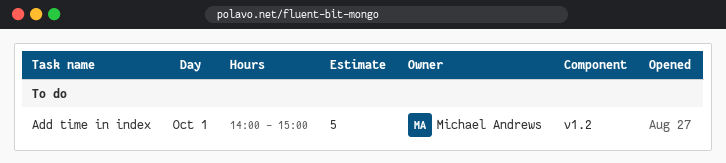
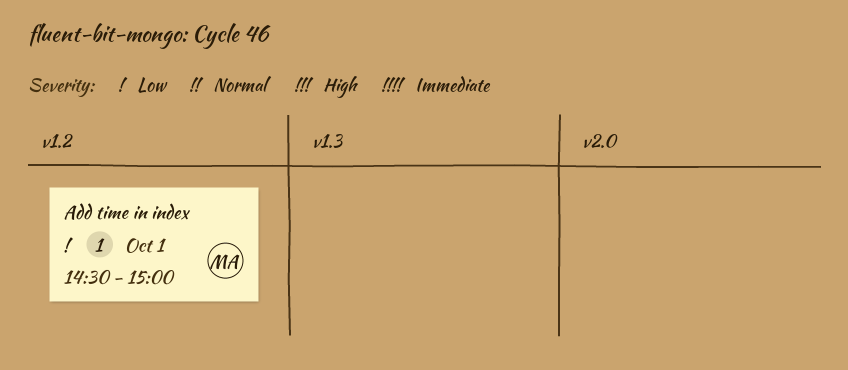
Add time in index, estimate: 5 -> 1
Add time in index, begins: 14:00 -> 14:30

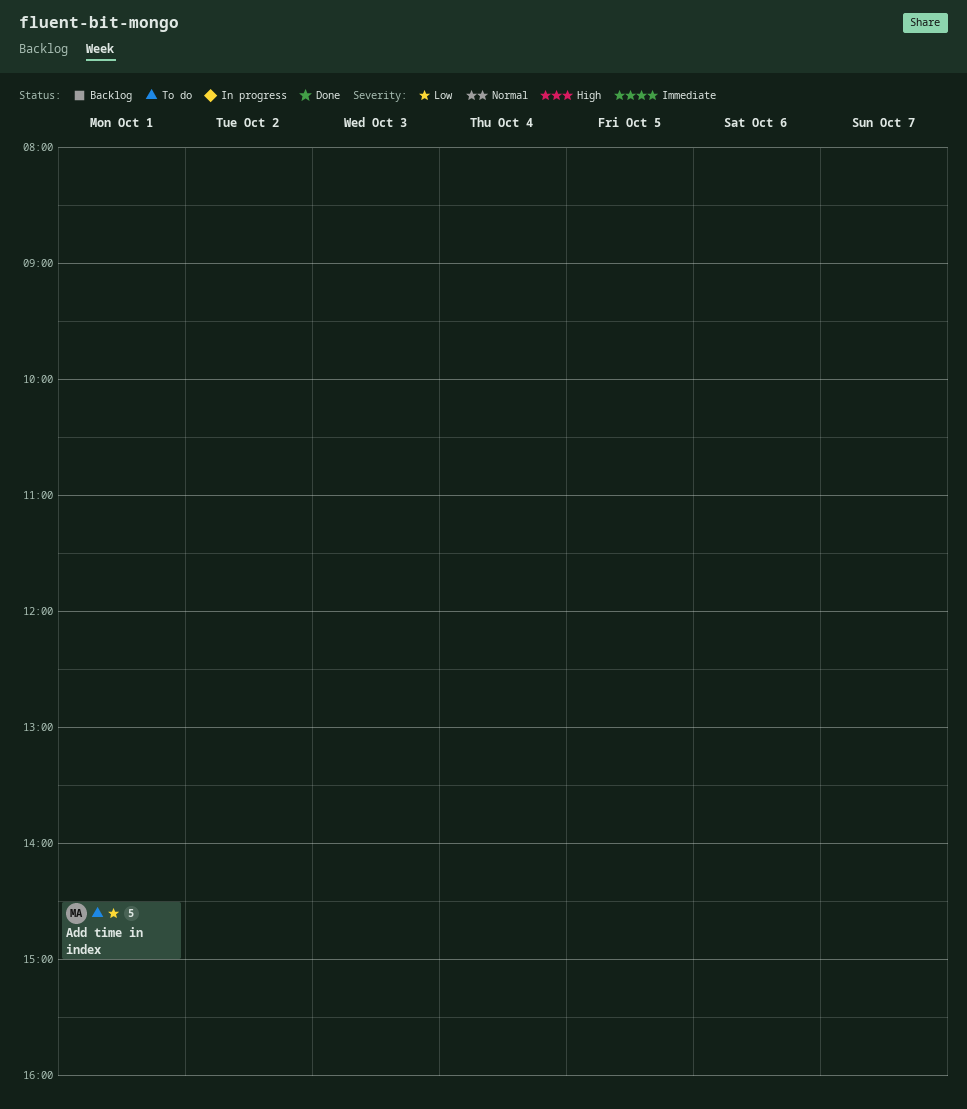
Add time in index, estimate: 1 -> 5

